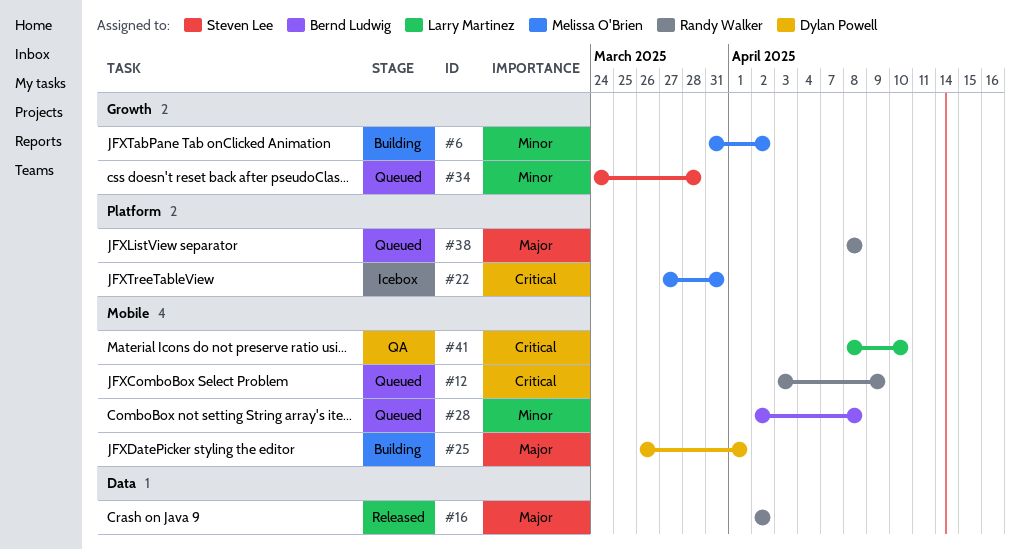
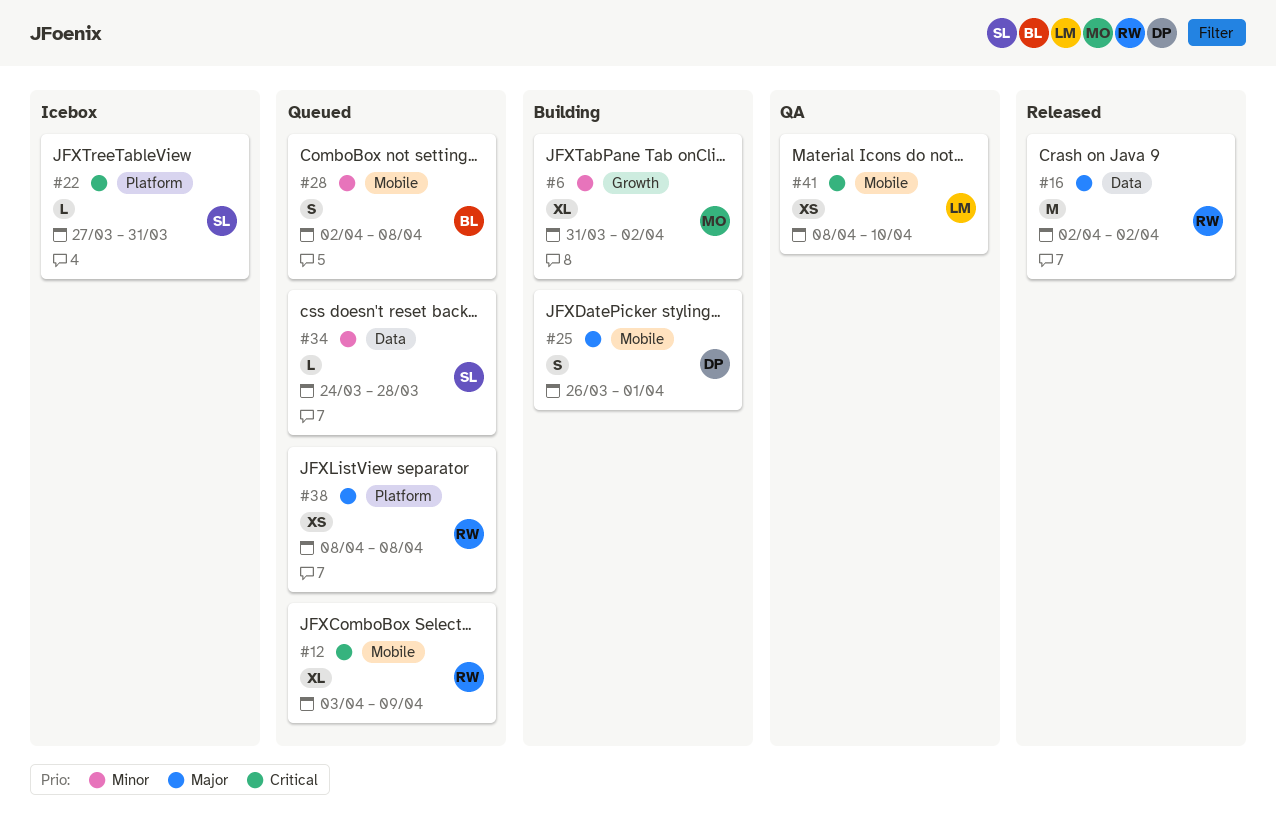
#22, owner: Melissa O'Brien -> Steven Lee
#34, label: Growth -> Data

